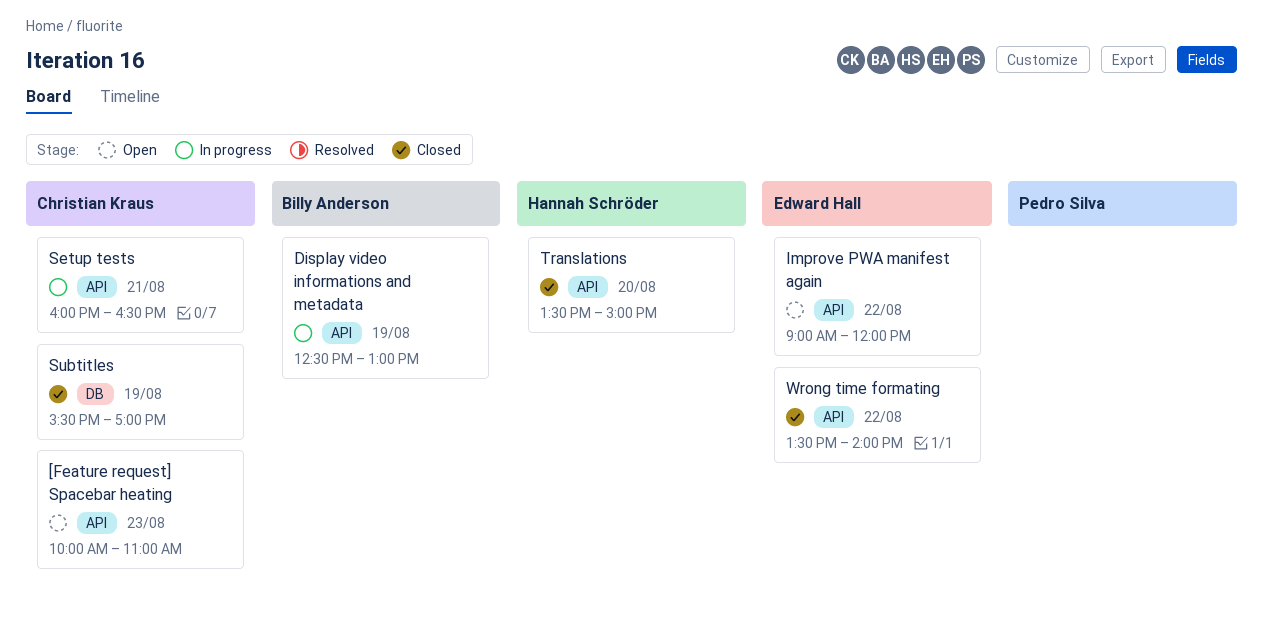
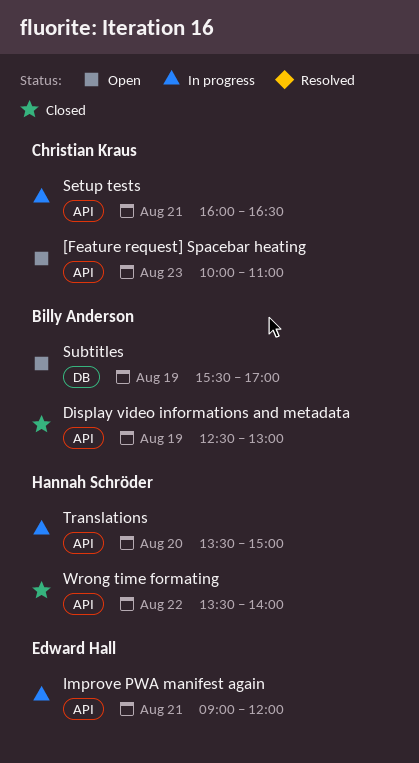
Display video informations and metadata, status: In progress -> Closed
Improve PWA manifest again, status: Open -> In progress
Improve PWA manifest again, day: Aug 22 -> Aug 21
Subtitles, status: Closed -> Open
Subtitles, owner: Christian Kraus -> Billy Anderson
Translations, status: Closed -> In progress
Wrong time formating, owner: Edward Hall -> Hannah Schröder

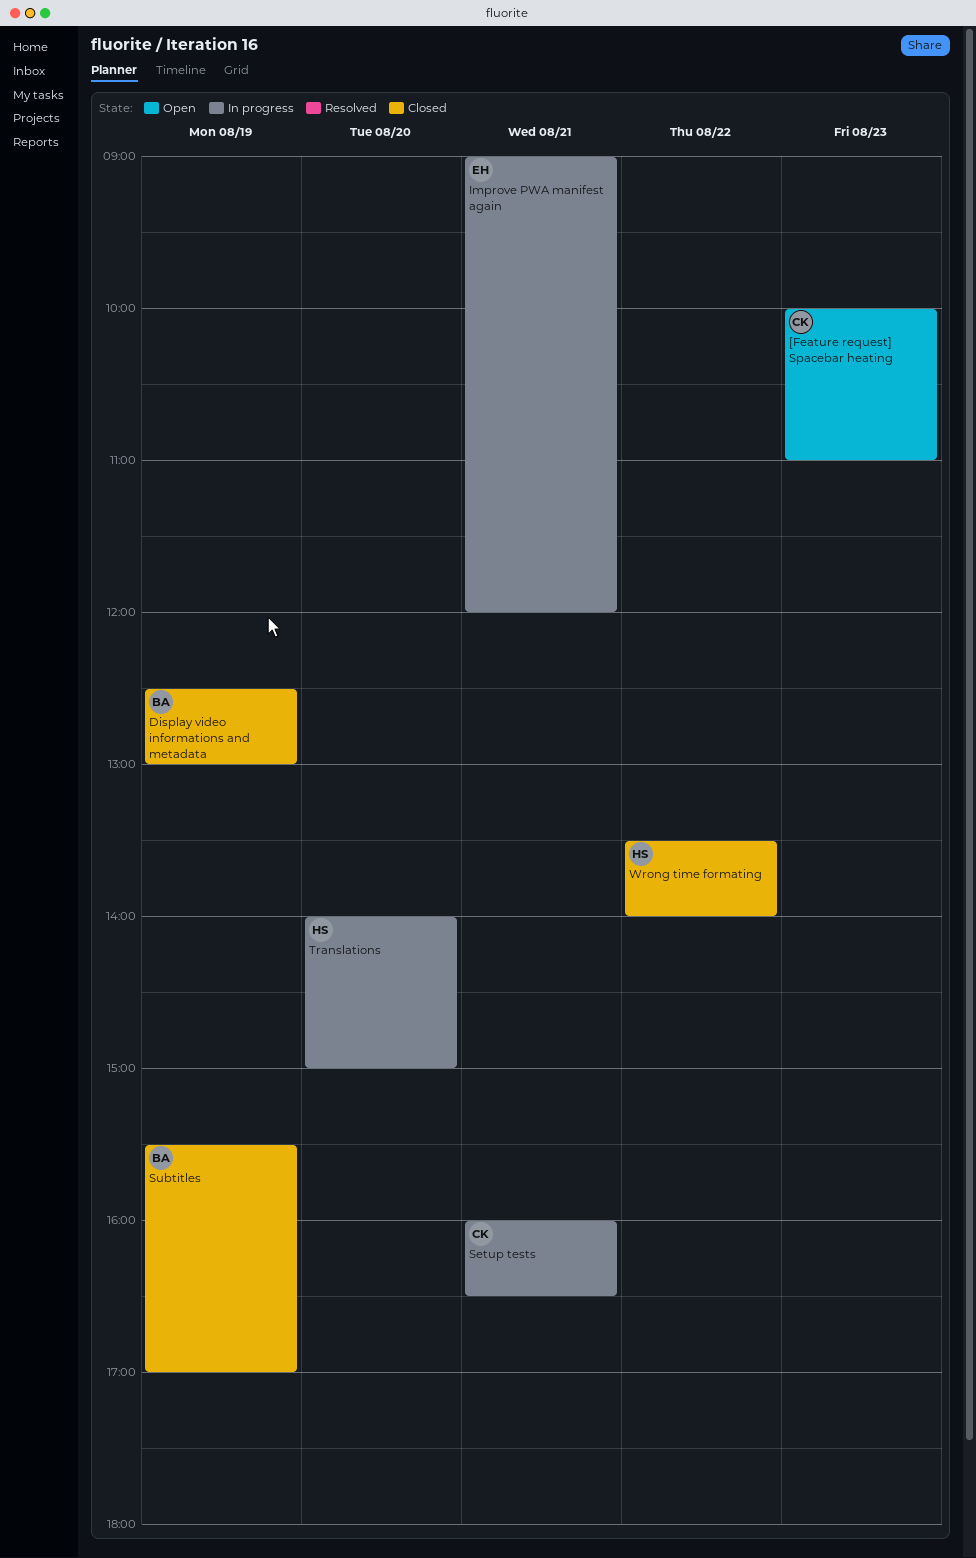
Subtitles, status: Open -> Closed
Translations, begins: 13:30 -> 14:00

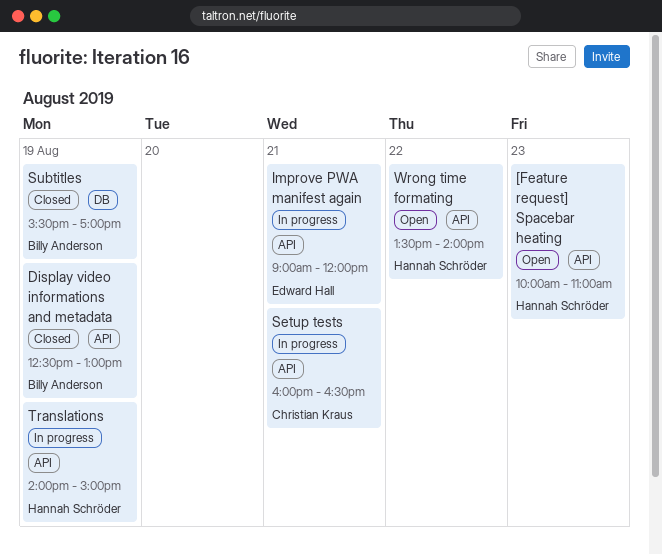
[Feature request] Spacebar heating, owner: Christian Kraus -> Hannah Schröder
Translations, day: Aug 20 -> Aug 19
Wrong time formating, status: Closed -> Open

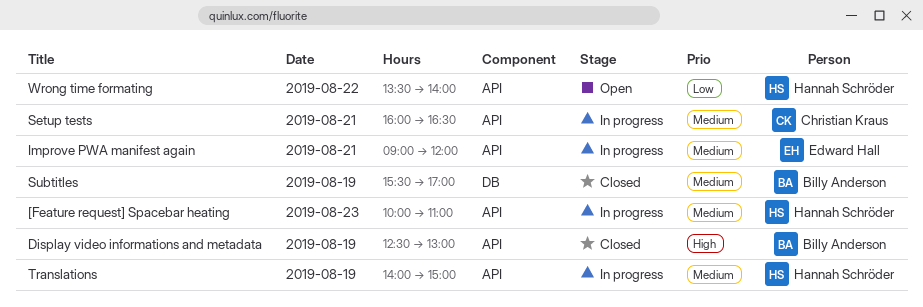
[Feature request] Spacebar heating, status: Open -> In progress

